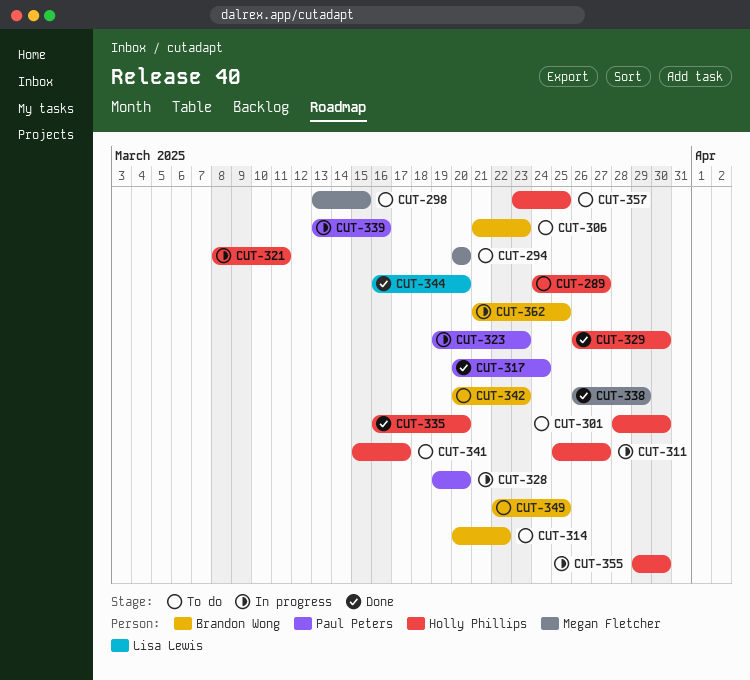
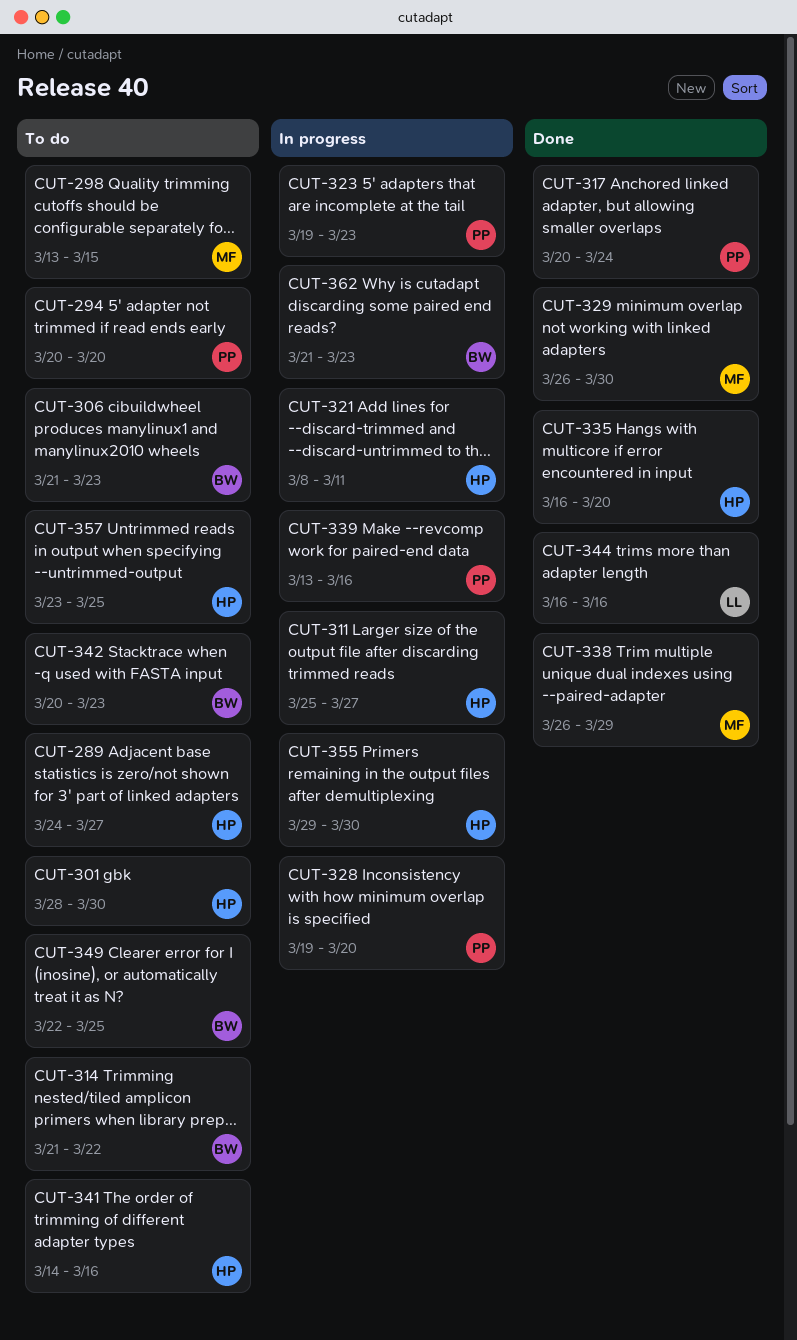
CUT-294, owner: Megan Fletcher -> Paul Peters
CUT-314, start: Mar 20 -> Mar 21
CUT-329, owner: Holly Phillips -> Megan Fletcher
CUT-341, start: Mar 15 -> Mar 14
CUT-341, due: Mar 17 -> Mar 16
CUT-344, due: Mar 20 -> Mar 16
CUT-362, due: Mar 25 -> Mar 23

